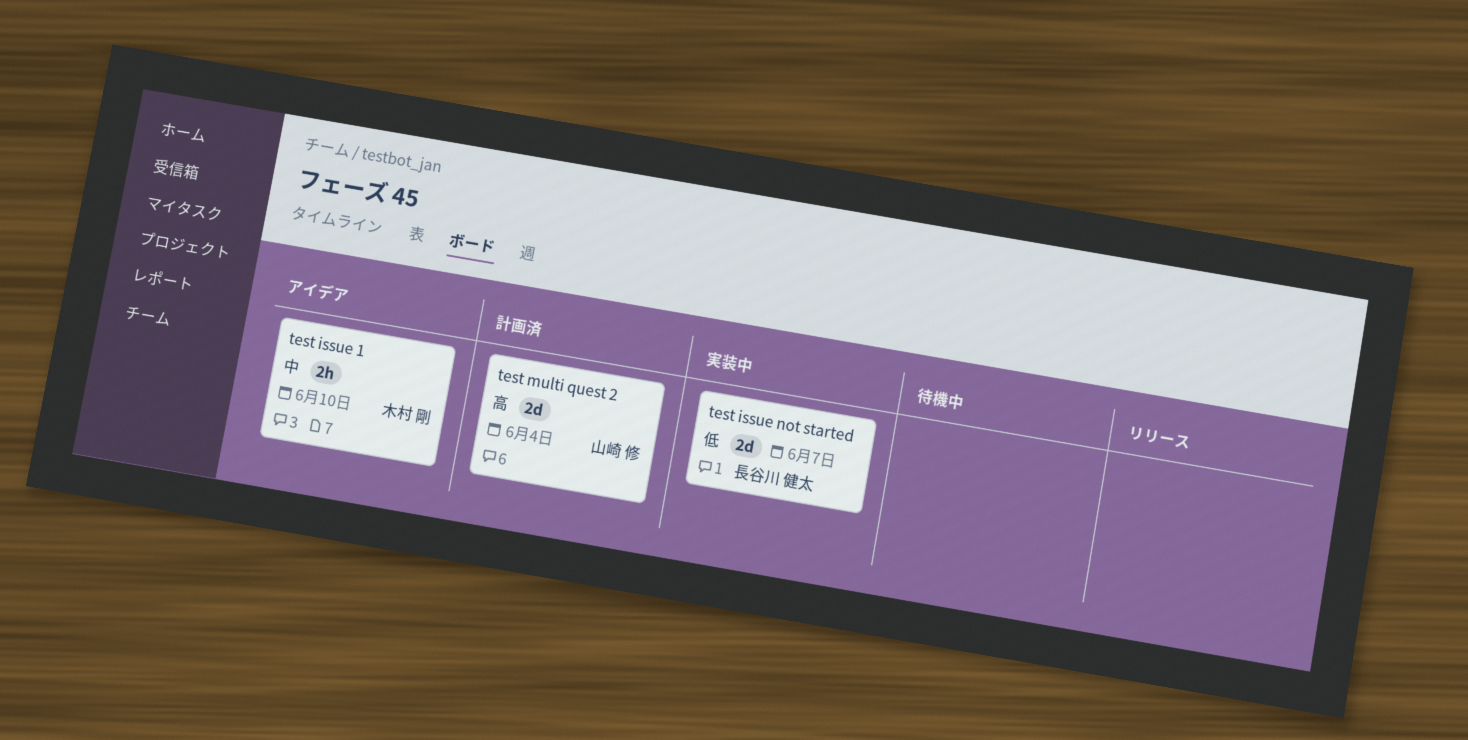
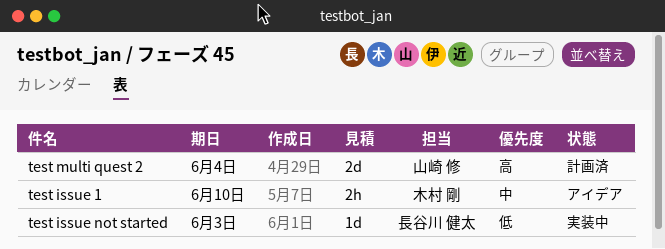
test issue not started, estimate: 2d -> 1d
test issue not started, due: Jun 7 -> Jun 3

